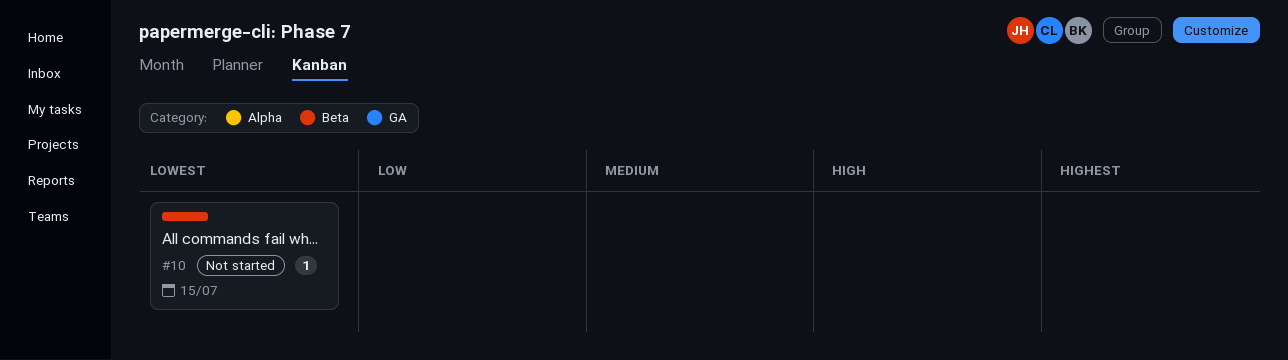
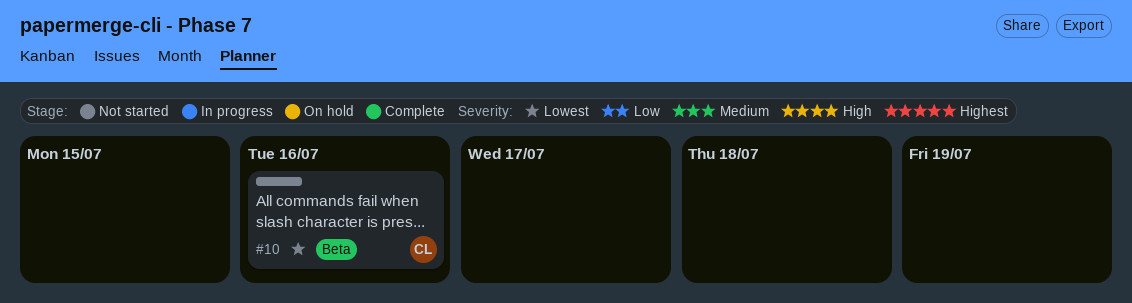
#10, due: Jul 15 -> Jul 16

